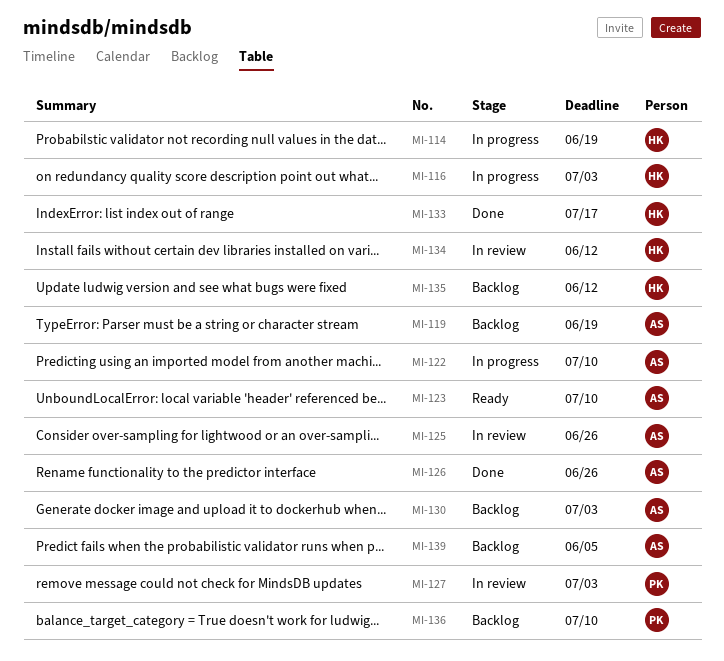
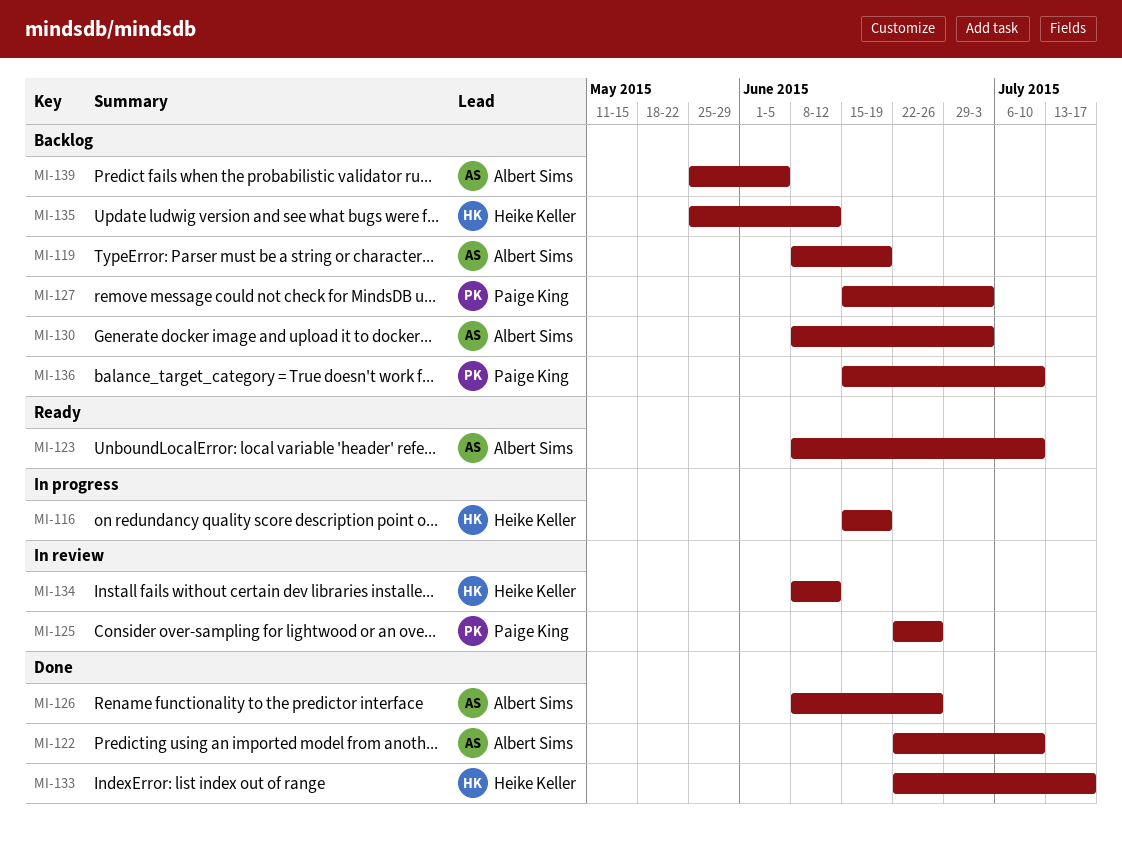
MI-114: present -> none
MI-116, due: Jul 3 -> Jun 19
MI-122, status: In progress -> Done
MI-125, owner: Albert Sims -> Paige King
MI-127, status: In review -> Backlog

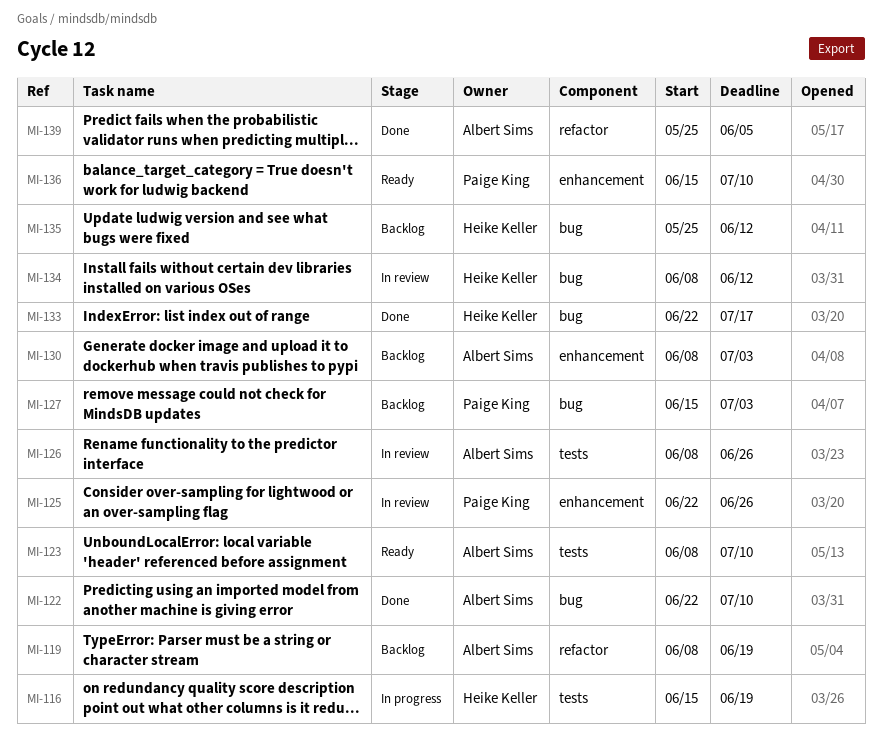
MI-126, status: Done -> In review
MI-136, status: Backlog -> Ready
MI-139, status: Backlog -> Done

